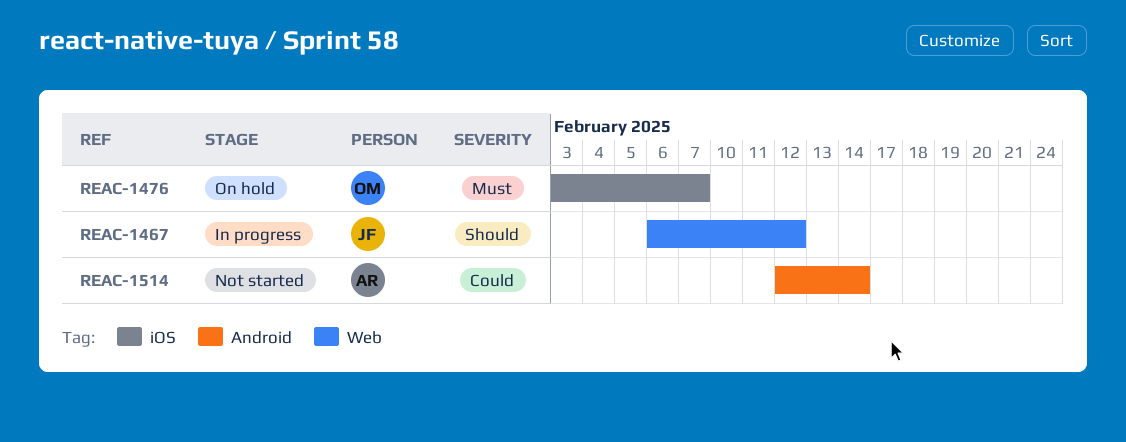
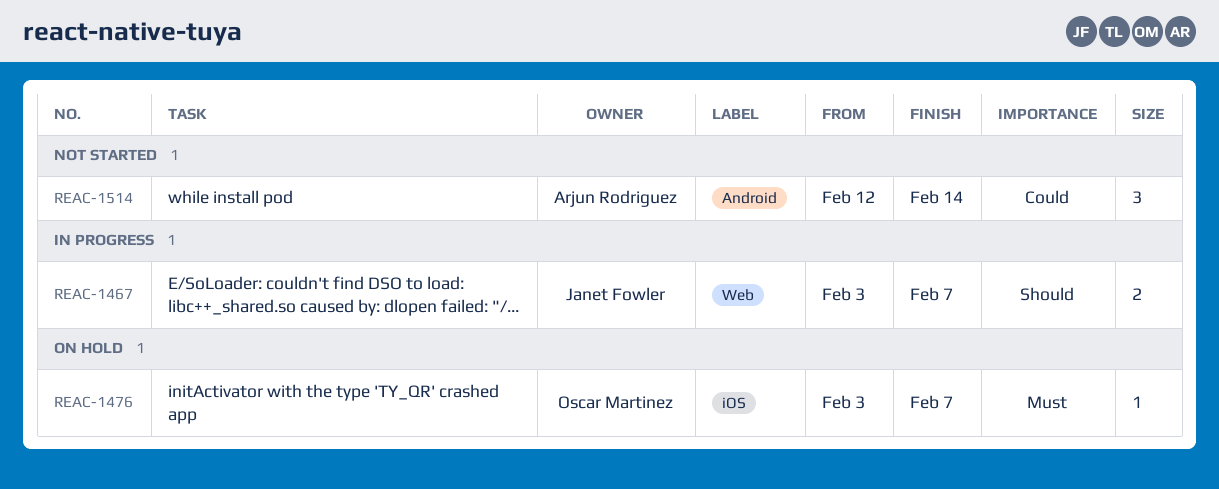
REAC-1467, start: Feb 6 -> Feb 3
REAC-1467, due: Feb 12 -> Feb 7

